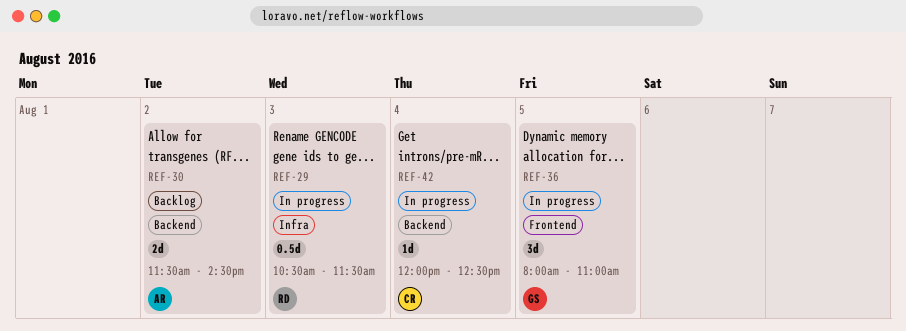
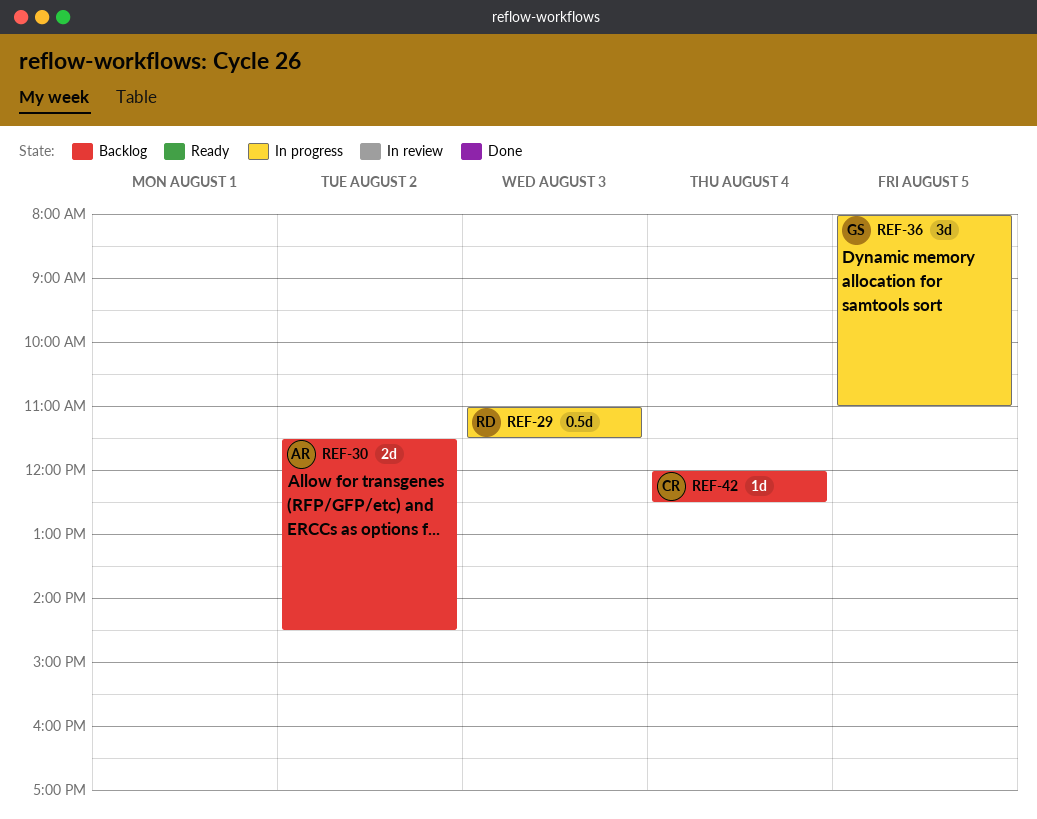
REF-29, begins: 10:30 -> 11:00
REF-42, status: In progress -> Backlog

